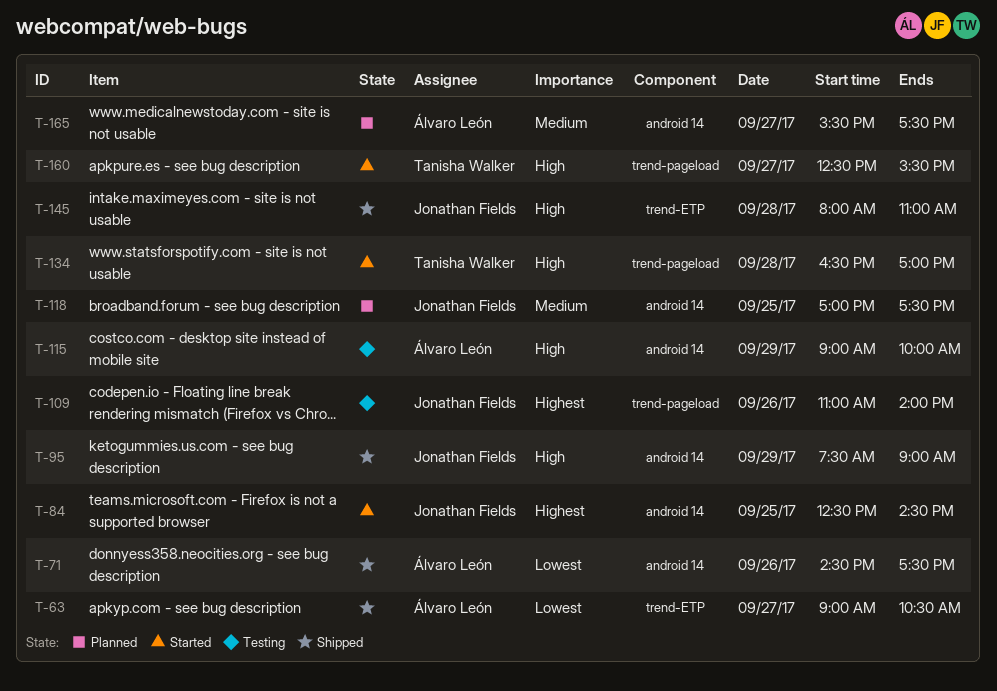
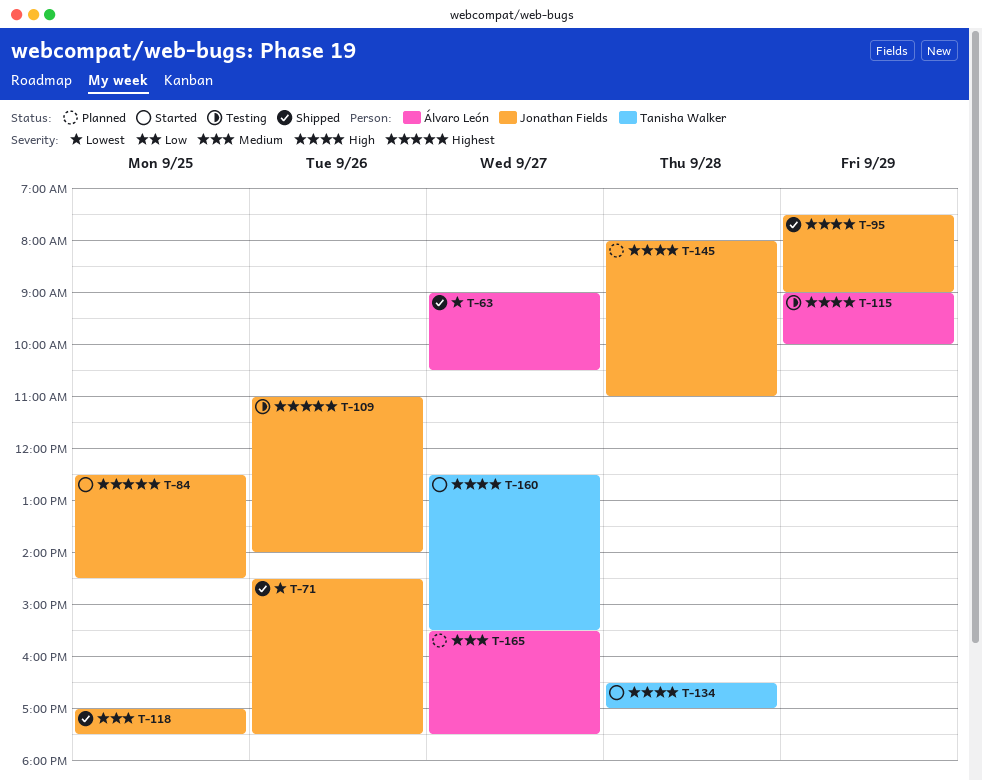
T-71, owner: Álvaro León -> Jonathan Fields
T-118, status: Planned -> Shipped
T-145, status: Shipped -> Planned

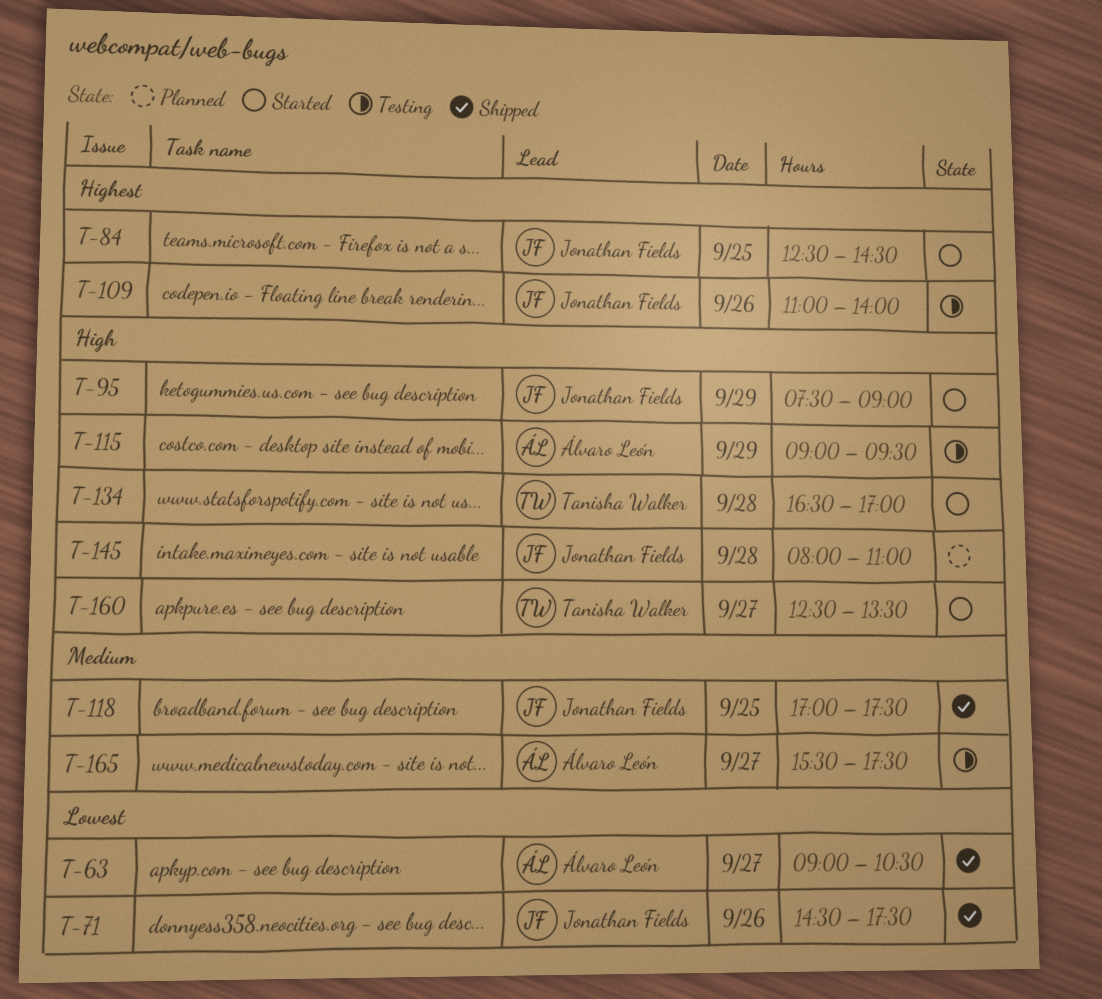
T-95, status: Shipped -> Started
T-115, ends: 10:00 -> 09:30
T-160, ends: 15:30 -> 13:30
T-165, status: Planned -> Testing

